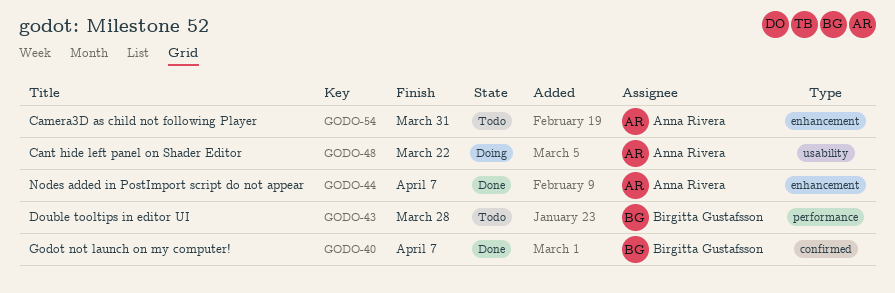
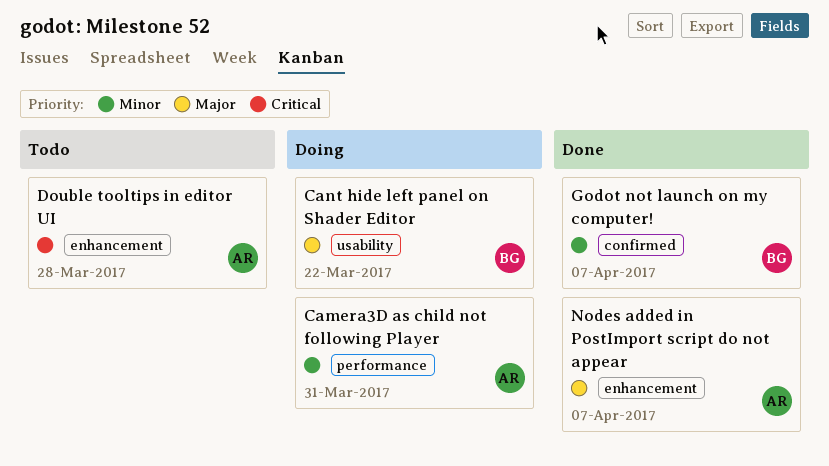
Camera3D as child not following Player, status: Todo -> Doing
Camera3D as child not following Player, label: enhancement -> performance
Cant hide left panel on Shader Editor, owner: Anna Rivera -> Birgitta Gustafsson
Double tooltips in editor UI, owner: Birgitta Gustafsson -> Anna Rivera
Double tooltips in editor UI, label: performance -> enhancement

